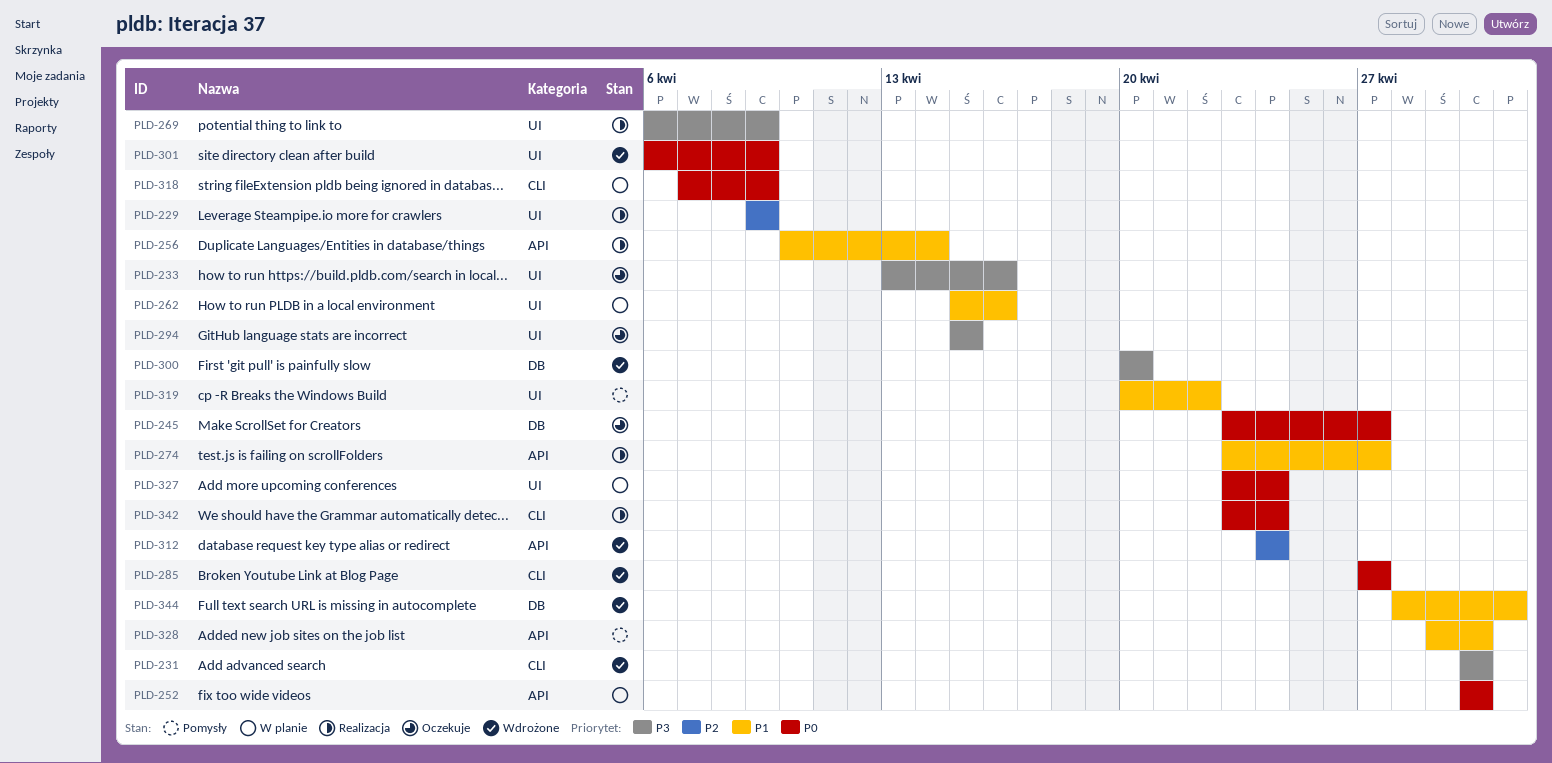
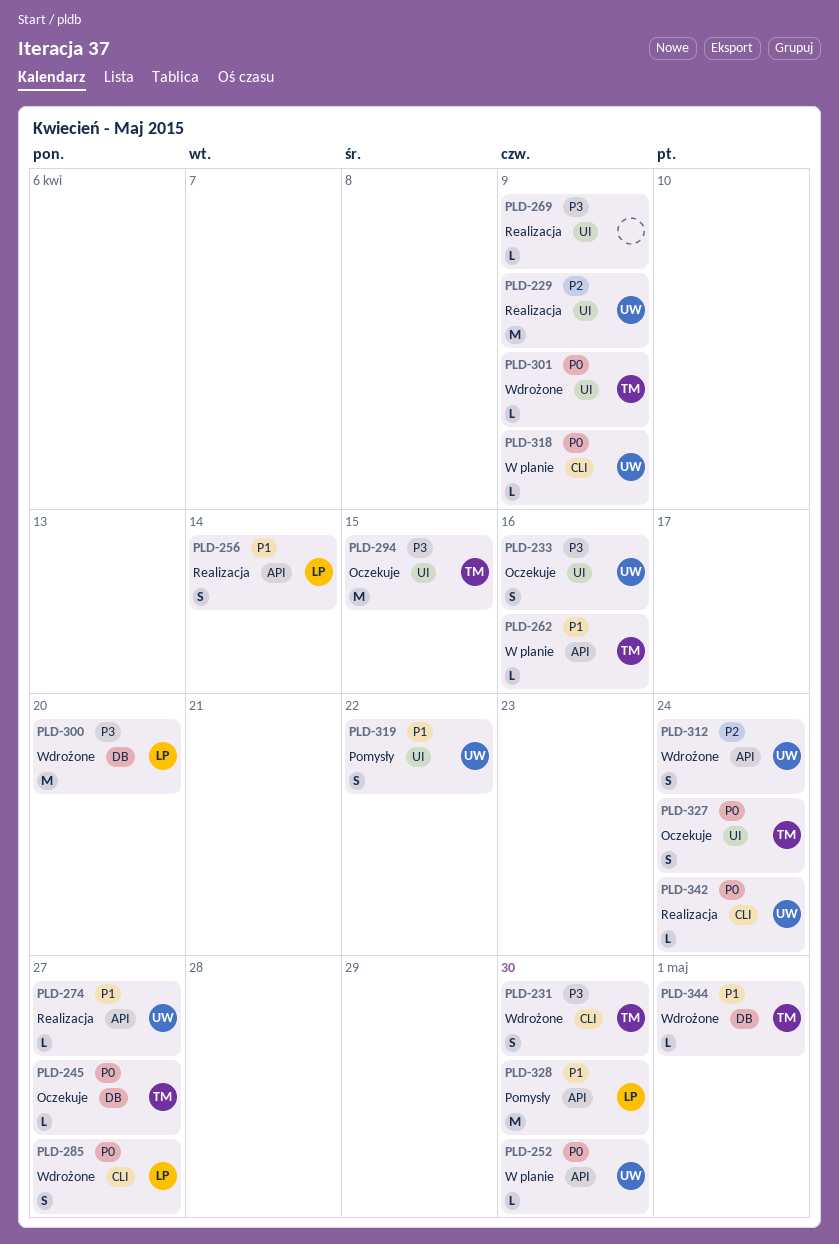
PLD-262, label: UI -> API
PLD-327, status: W planie -> Oczekuje

